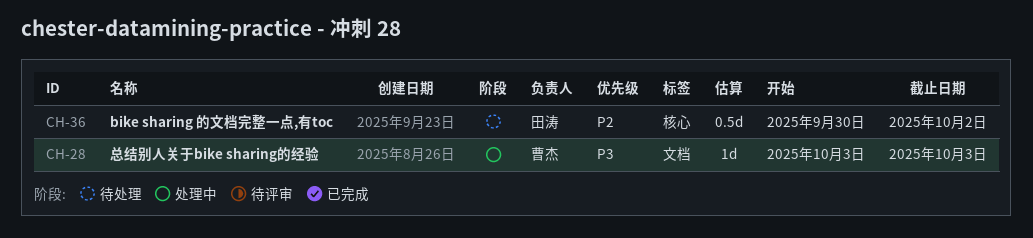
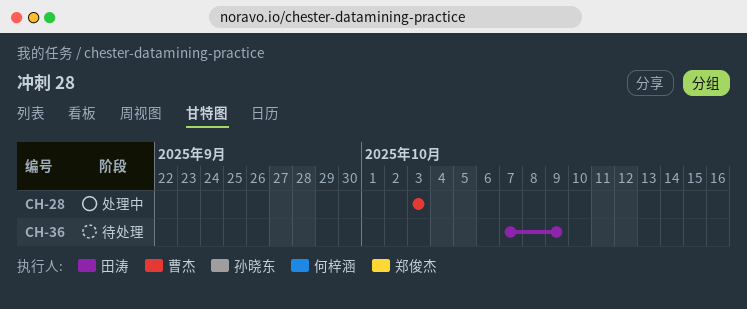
CH-36, start: Sep 30 -> Oct 7
CH-36, due: Oct 2 -> Oct 9

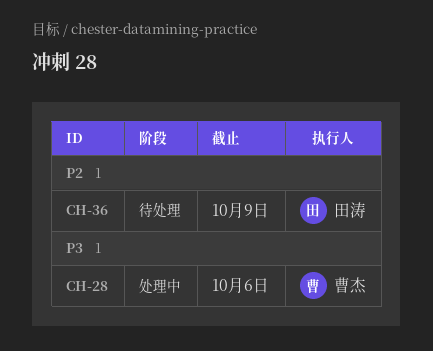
CH-28, due: Oct 3 -> Oct 6

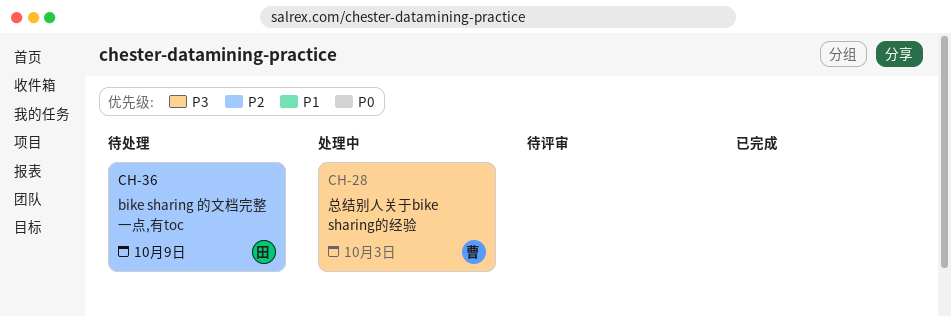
CH-28, due: Oct 6 -> Oct 3

